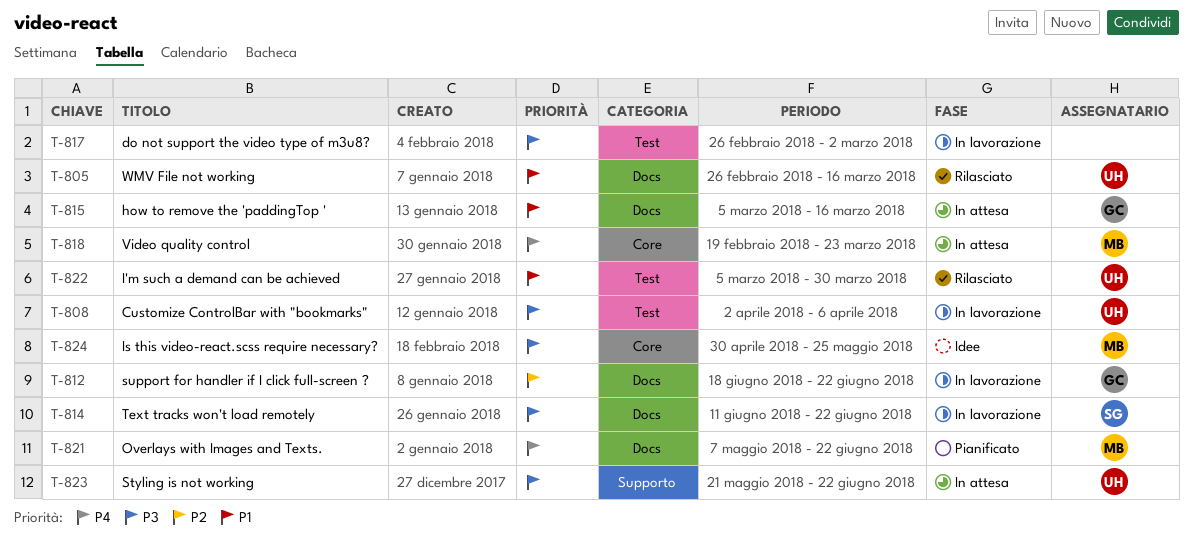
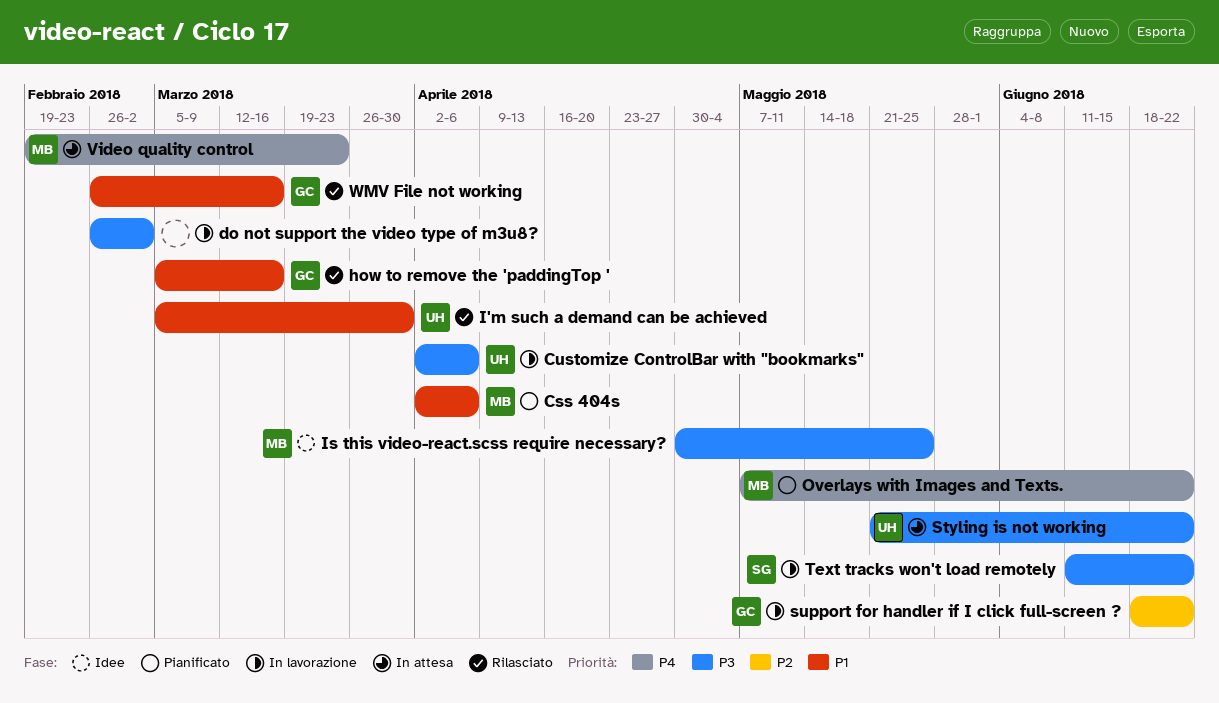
Css 404s: none -> present
how to remove the 'paddingTop ', status: In attesa -> Rilasciato
WMV File not working, owner: UH -> GC

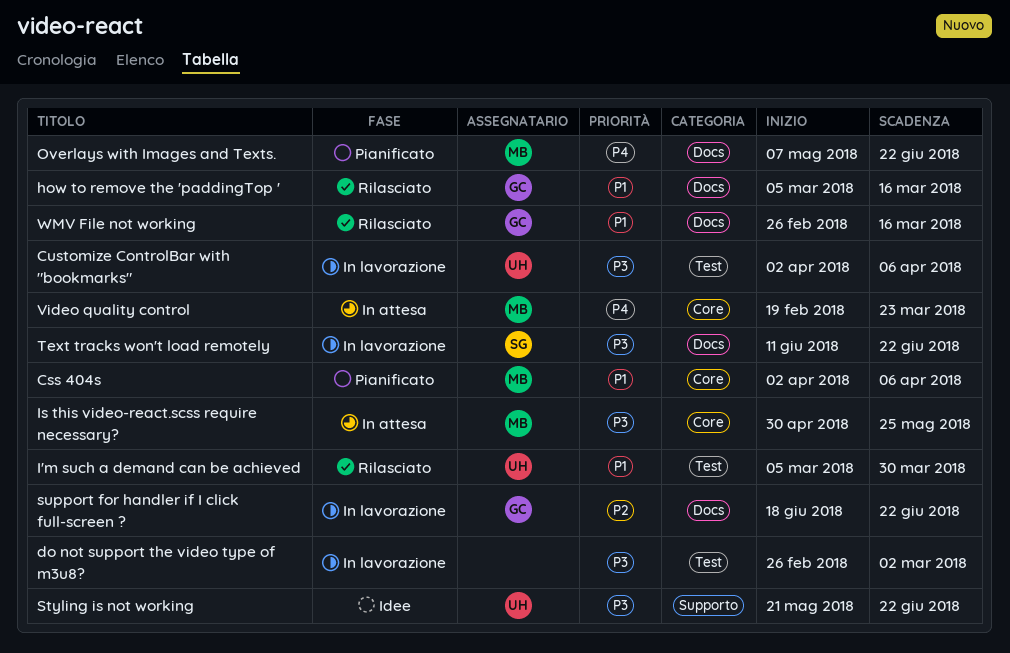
Is this video-react.scss require necessary?, status: Idee -> In attesa
Styling is not working, status: In attesa -> Idee

